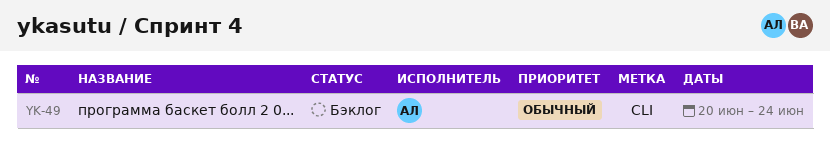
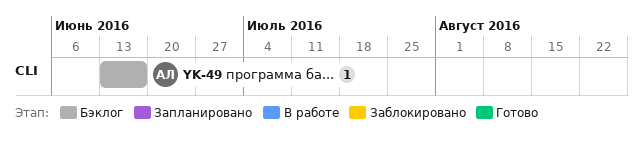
YK-49, start: Jun 20 -> Jun 13
YK-49, due: Jun 24 -> Jun 17

